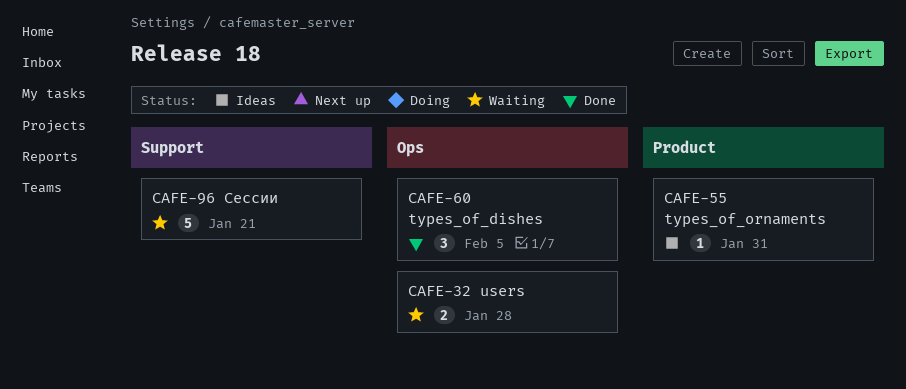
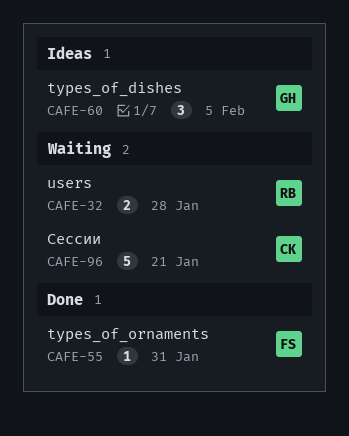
CAFE-55, status: Ideas -> Done
CAFE-60, status: Done -> Ideas

